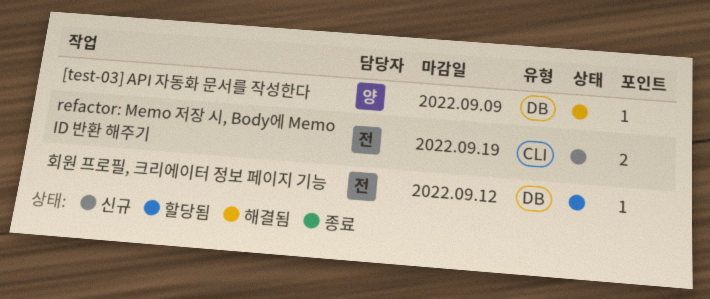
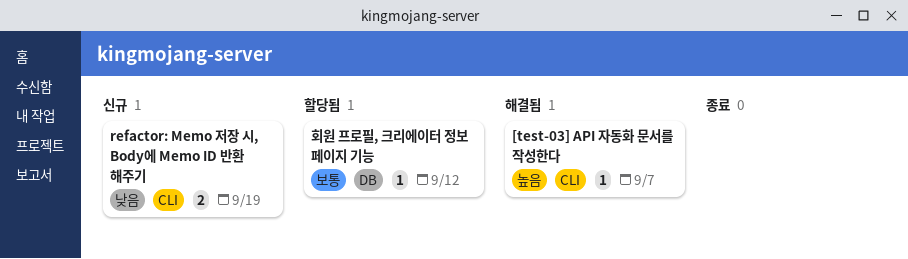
[test-03] API 자동화 문서를 작성한다, label: DB -> CLI
[test-03] API 자동화 문서를 작성한다, due: Sep 9 -> Sep 7

